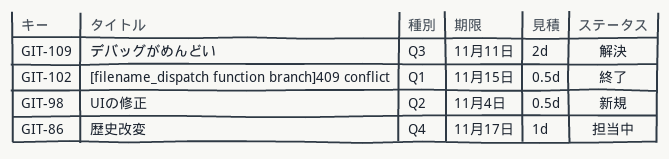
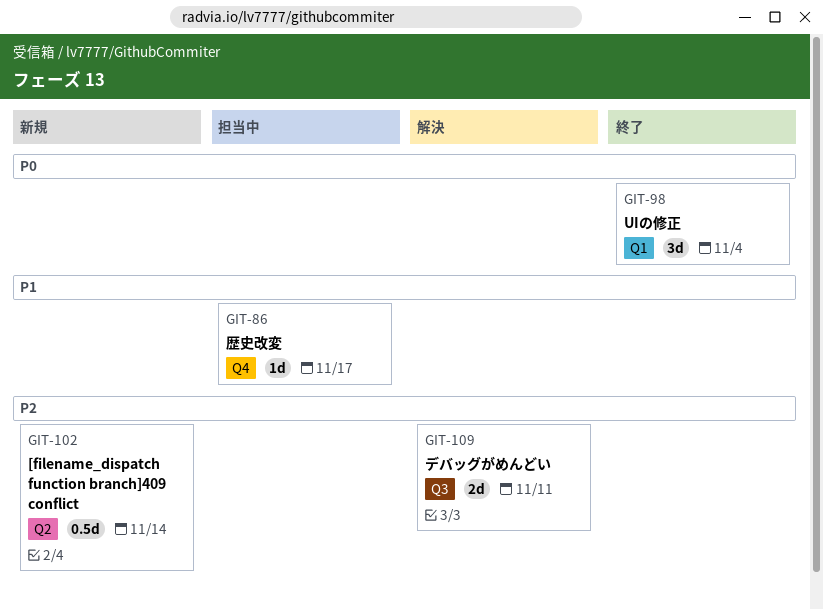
GIT-98, status: 新規 -> 終了
GIT-98, label: Q2 -> Q1
GIT-98, estimate: 0.5d -> 3d
GIT-102, status: 終了 -> 新規
GIT-102, label: Q1 -> Q2
GIT-102, due: Nov 15 -> Nov 14

